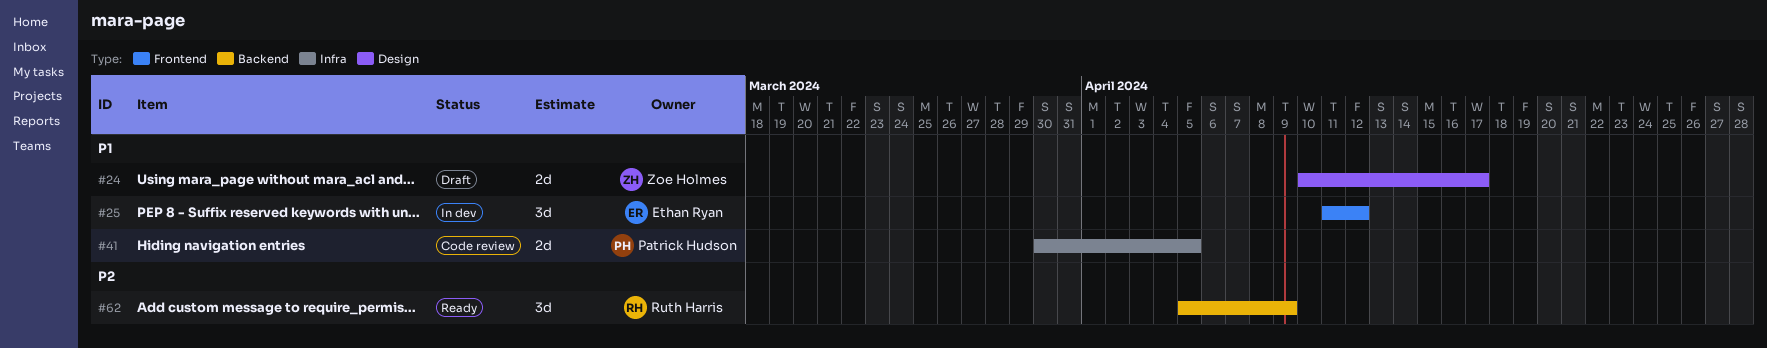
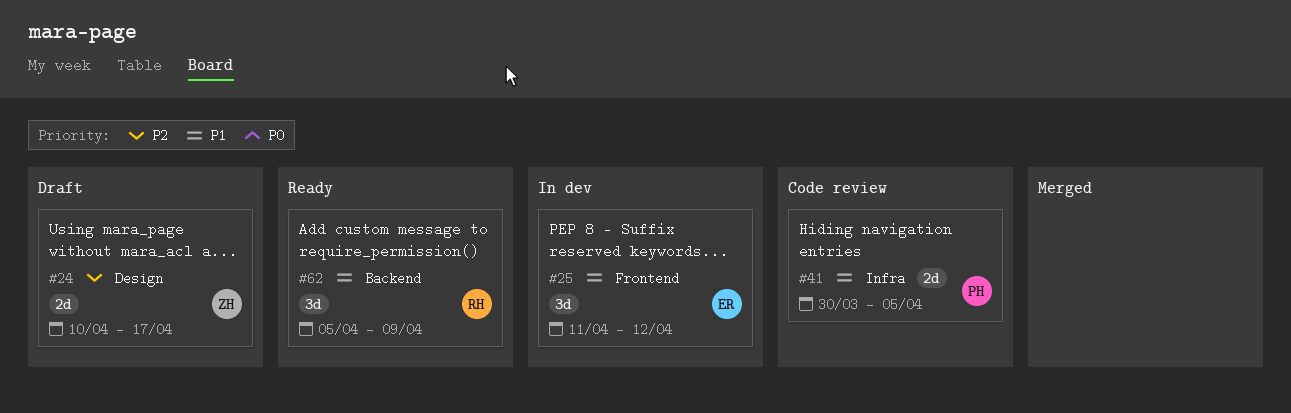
#24, priority: P1 -> P2
#62, priority: P2 -> P1

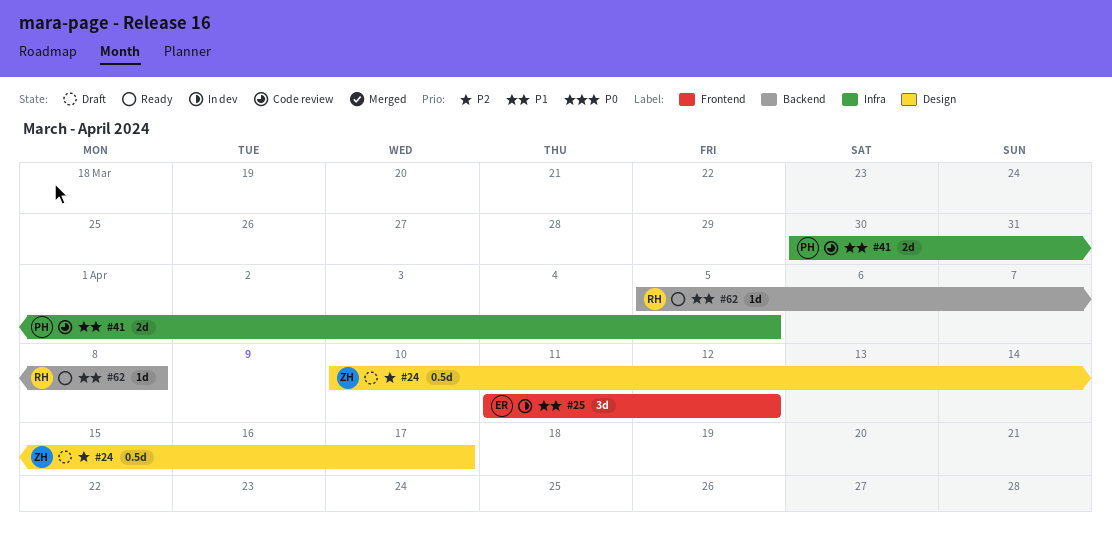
#24, estimate: 2d -> 0.5d
#62, estimate: 3d -> 1d
#62, due: Apr 9 -> Apr 8

